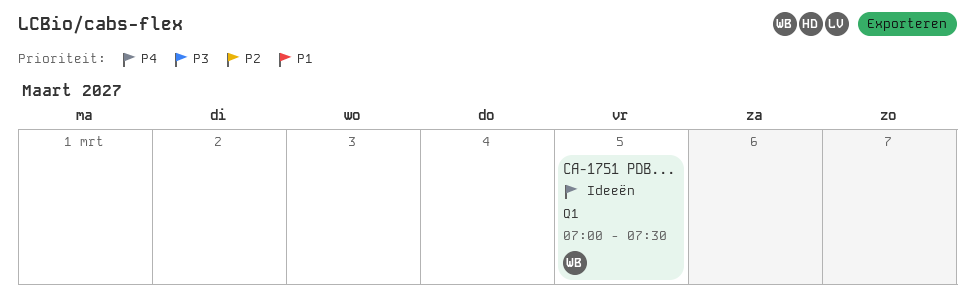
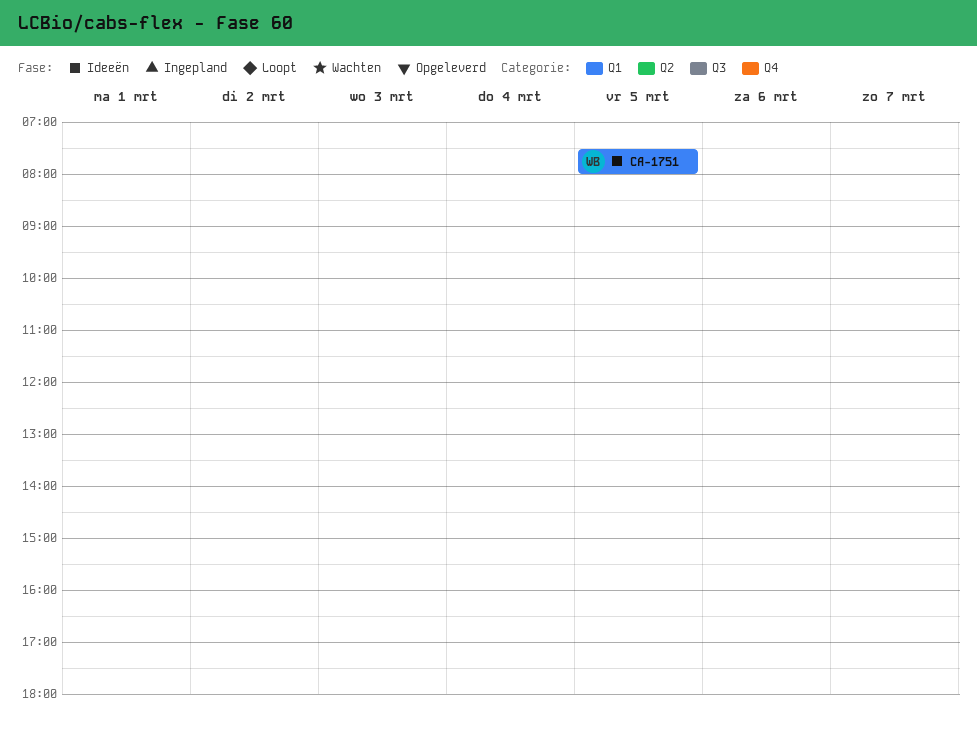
CA-1751, begins: 07:00 -> 07:30
CA-1751, ends: 07:30 -> 08:00

